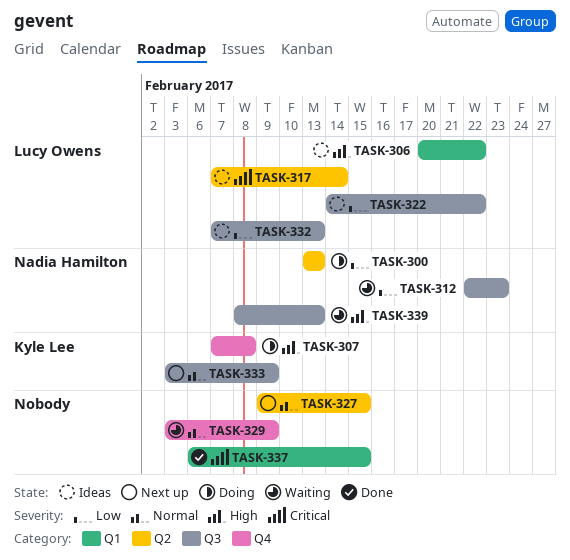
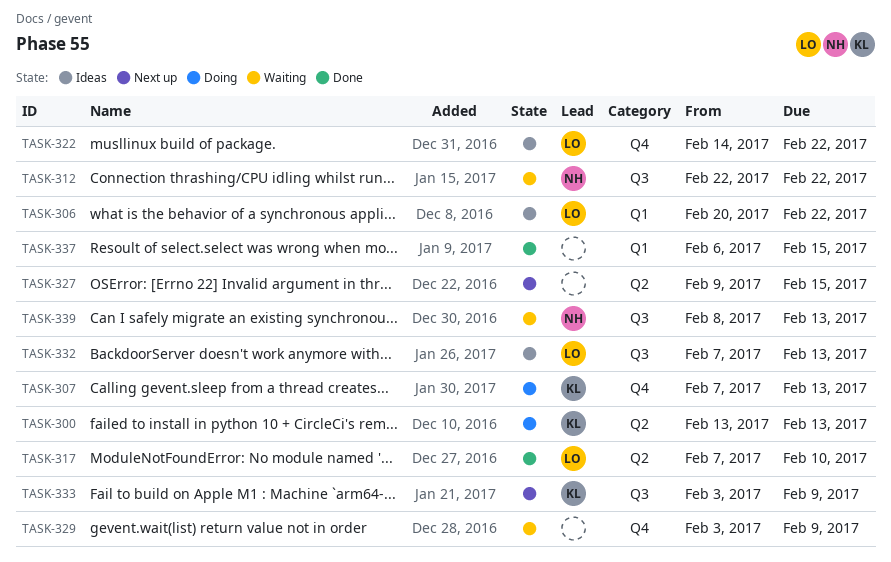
TASK-300, owner: Nadia Hamilton -> Kyle Lee
TASK-307, due: Feb 8 -> Feb 13
TASK-312, due: Feb 23 -> Feb 22
TASK-317, status: Ideas -> Done
TASK-317, due: Feb 14 -> Feb 10
TASK-322, label: Q3 -> Q4

